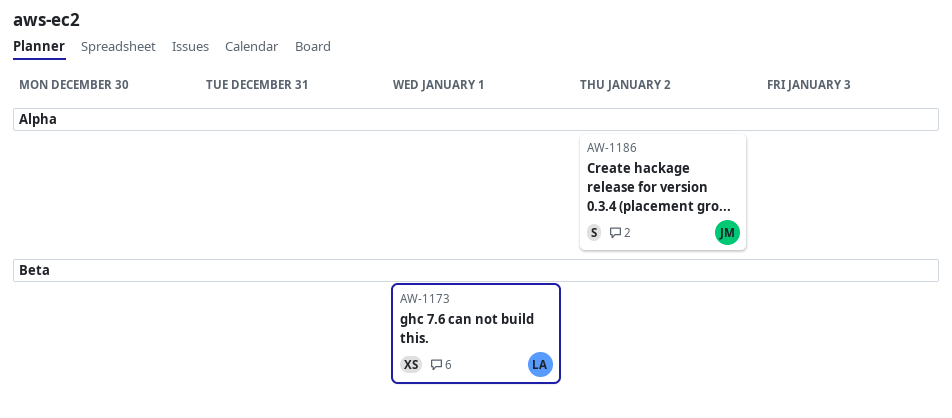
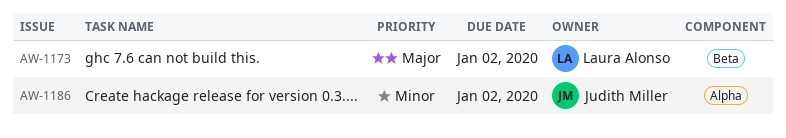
AW-1173, due: Jan 1 -> Jan 2

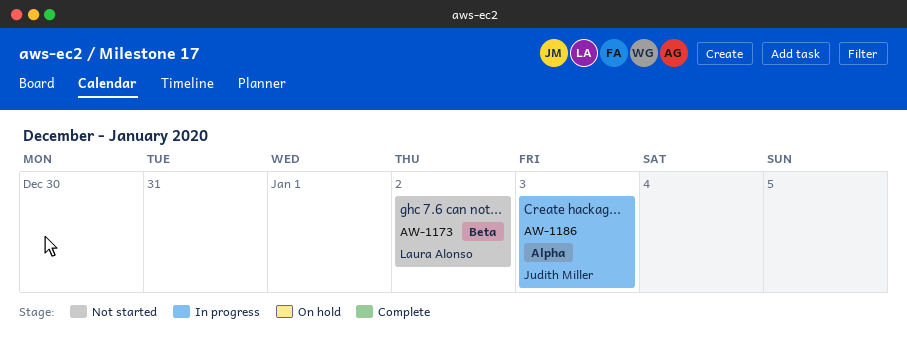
AW-1186, due: Jan 2 -> Jan 3

